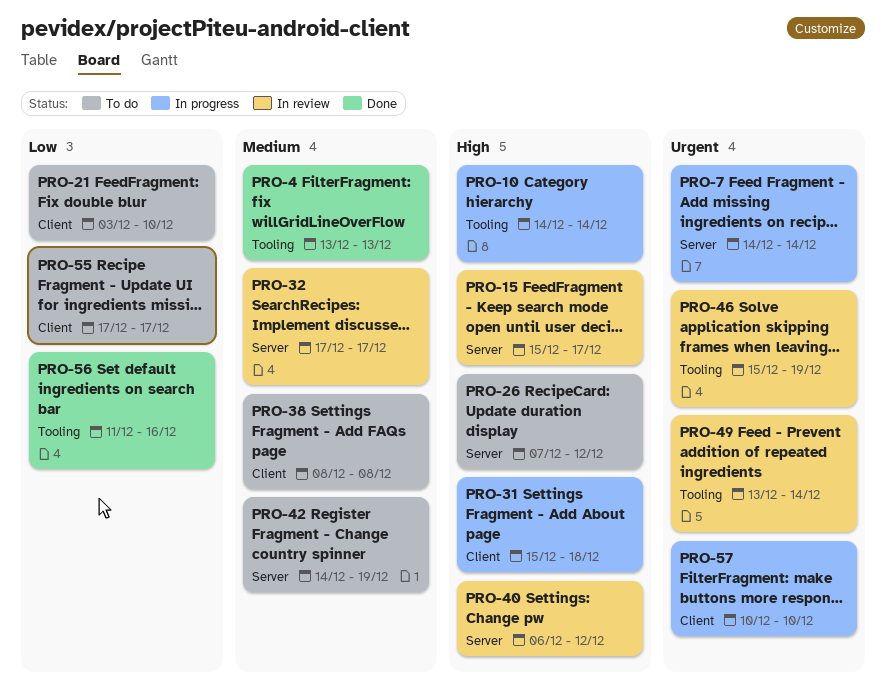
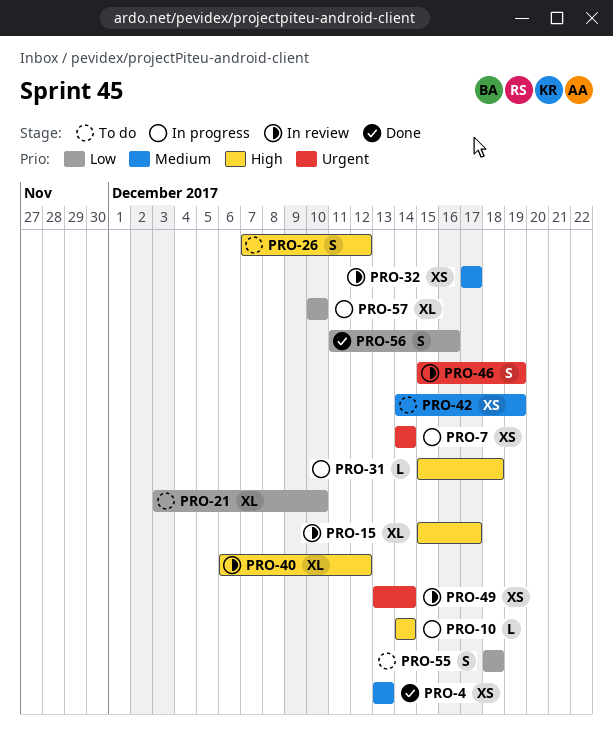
PRO-38: present -> none
PRO-55, start: Dec 17 -> Dec 18
PRO-55, due: Dec 17 -> Dec 18
PRO-57, priority: Urgent -> Low

